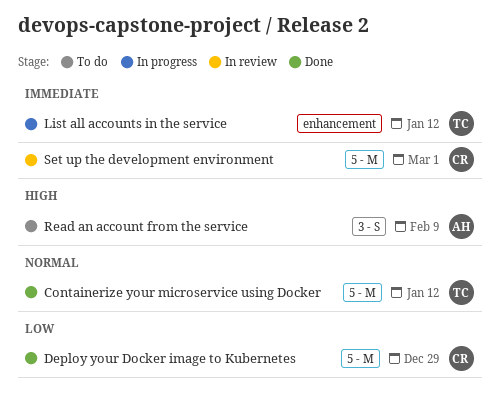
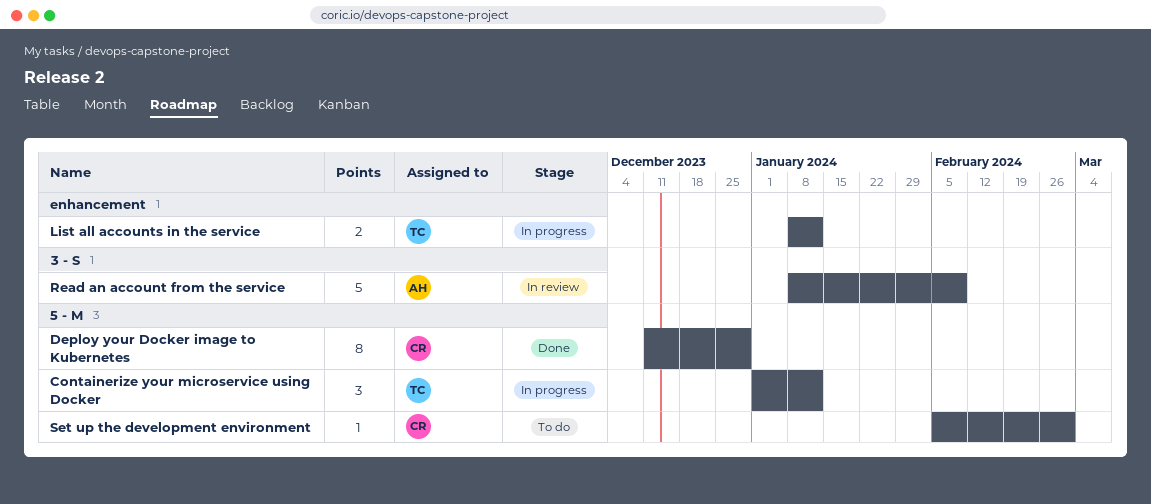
Containerize your microservice using Docker, status: Done -> In progress
Read an account from the service, status: To do -> In review
Set up the development environment, status: In review -> To do

